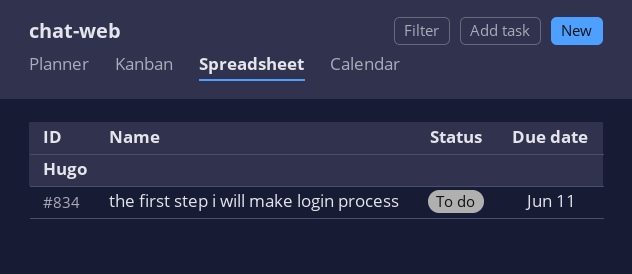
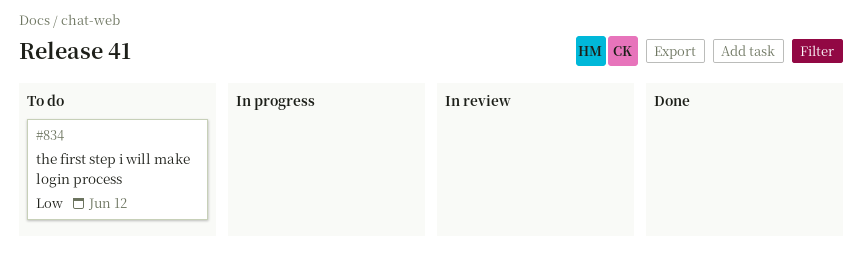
#834, due: Jun 11 -> Jun 12

